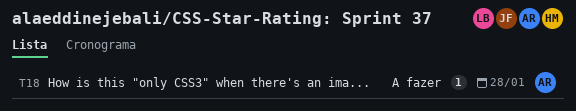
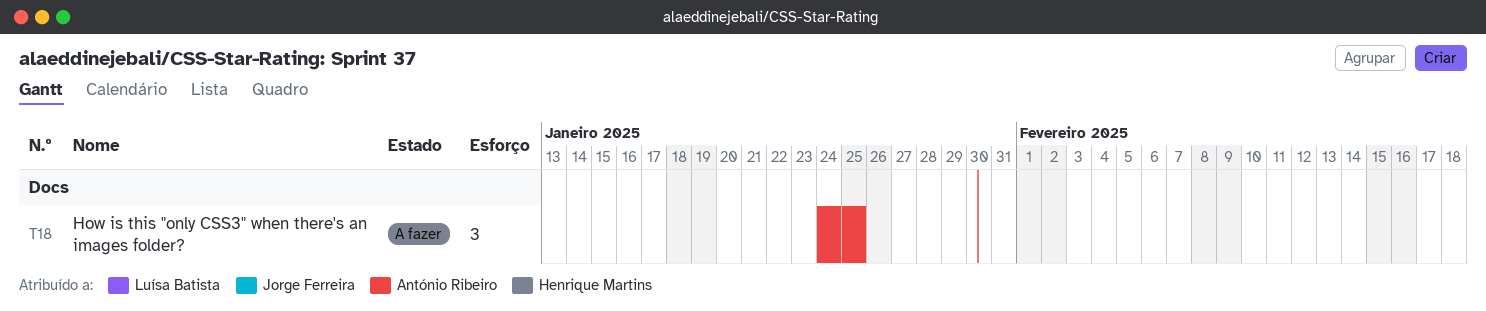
T18, estimate: 1 -> 3
T18, due: Jan 28 -> Jan 25

